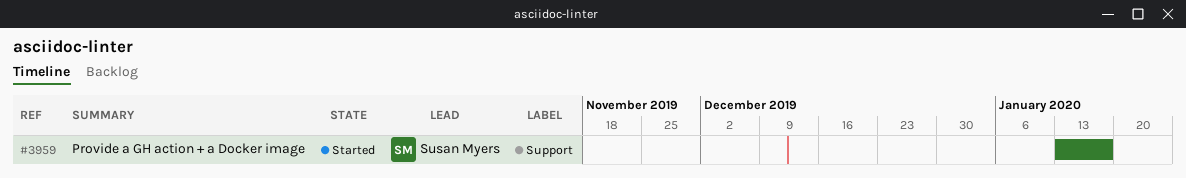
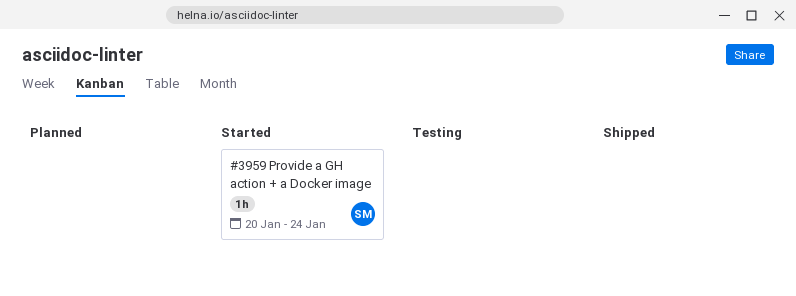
#3959, start: Jan 13 -> Jan 20
#3959, due: Jan 17 -> Jan 24

